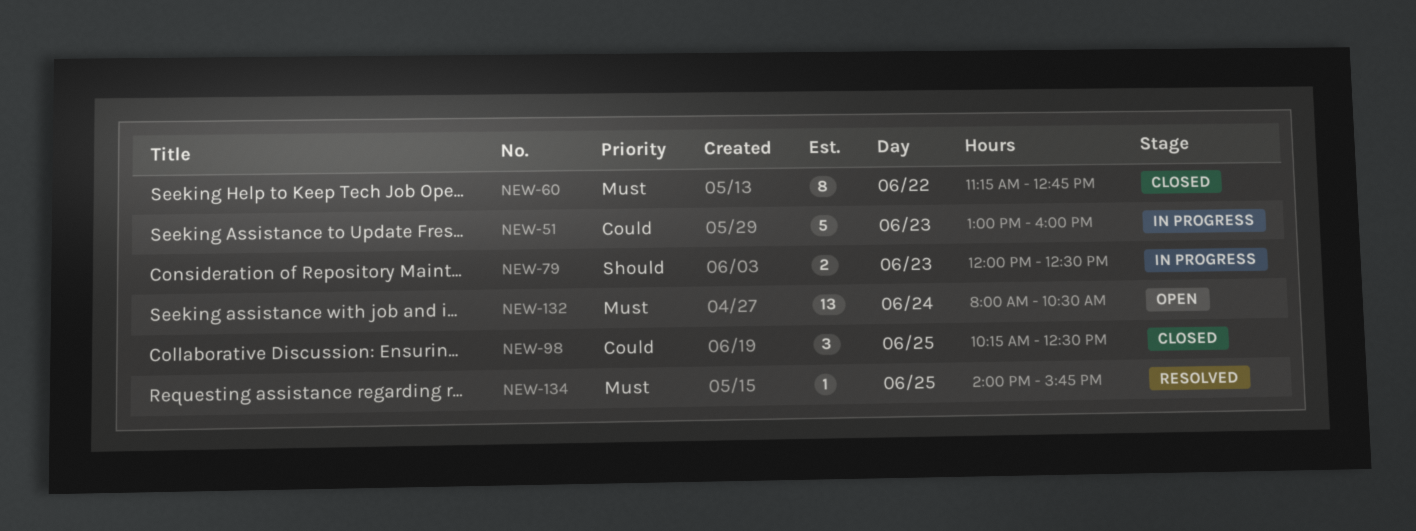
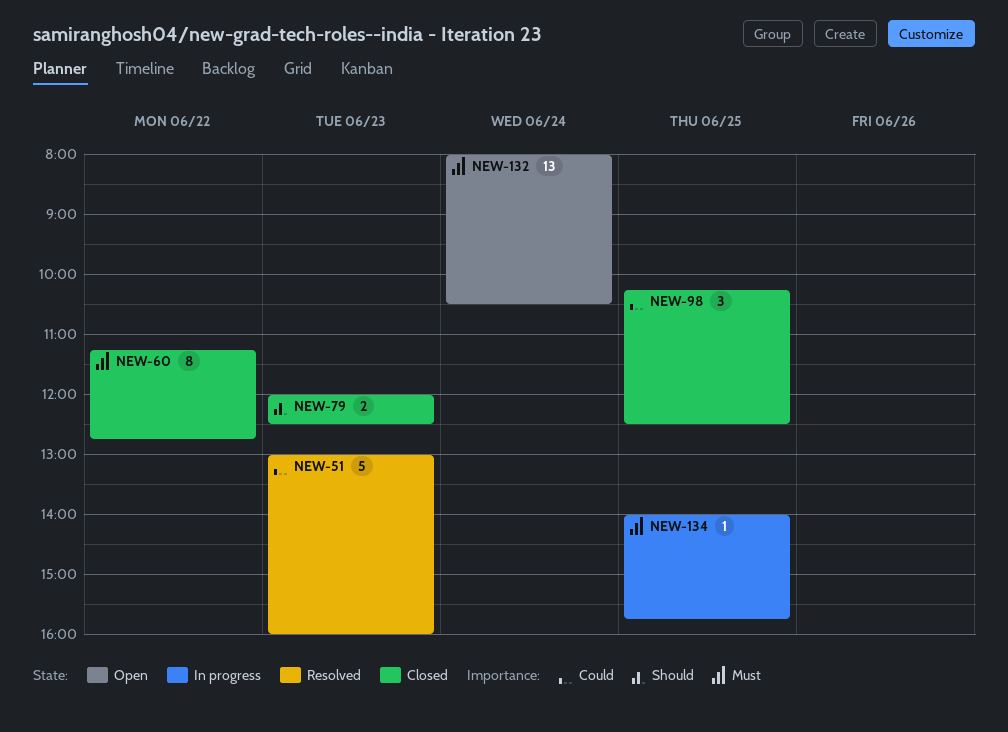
NEW-51, status: In progress -> Resolved
NEW-79, status: In progress -> Closed
NEW-134, status: Resolved -> In progress

